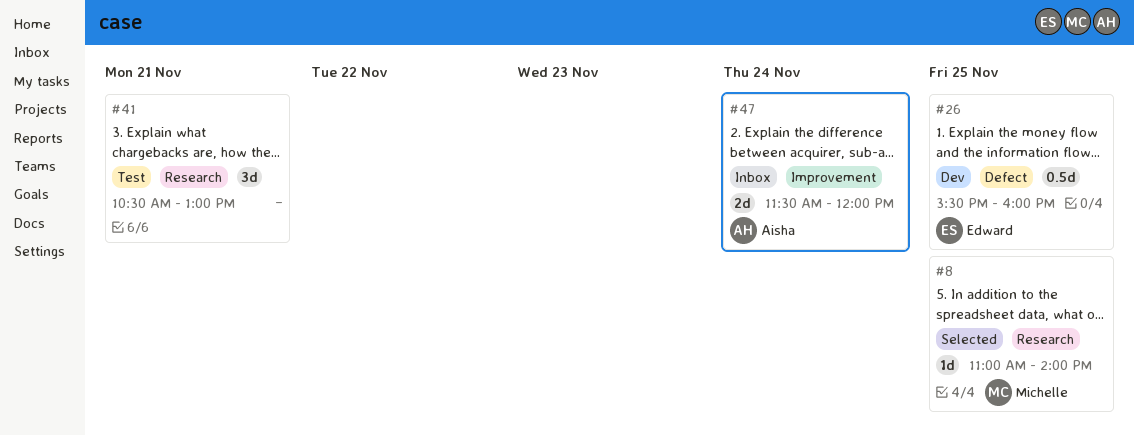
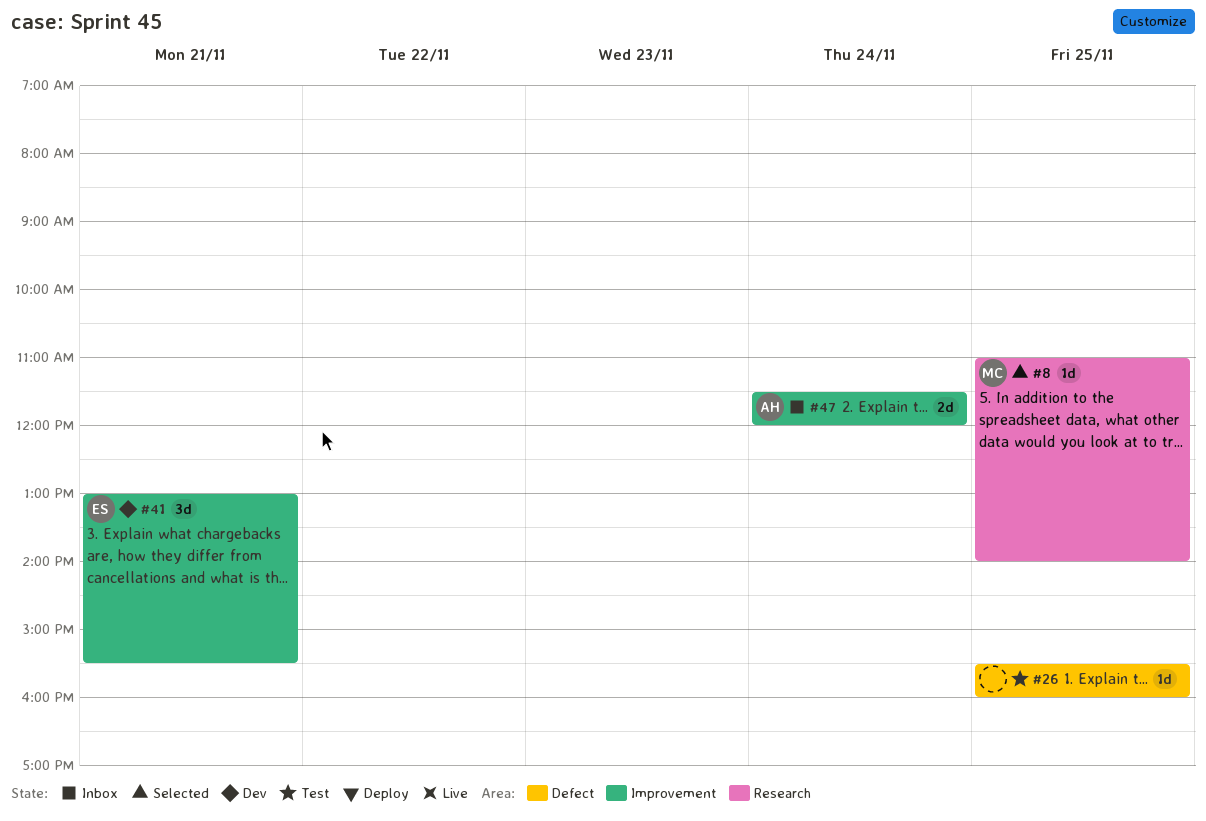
#26, status: Dev -> Test
#26, owner: Edward -> none
#26, estimate: 0.5d -> 1d
#41, status: Test -> Dev
#41, owner: none -> Edward
#41, label: Research -> Improvement
#41, begins: 10:30 -> 13:00
#41, ends: 13:00 -> 15:30

